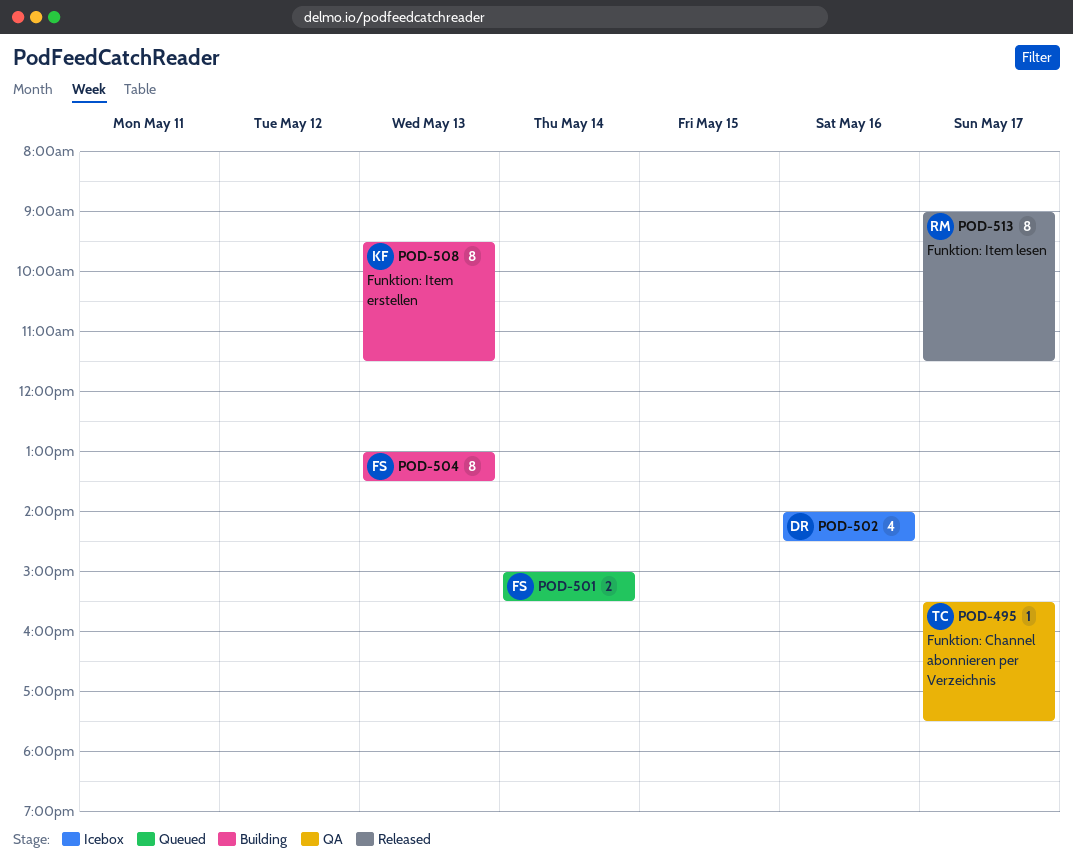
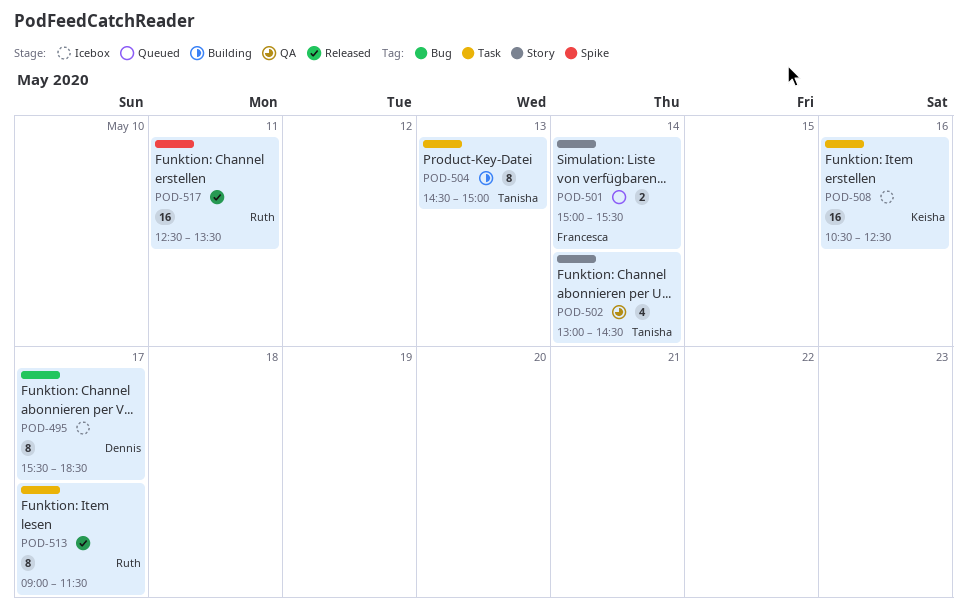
POD-495, status: QA -> Icebox
POD-495, owner: Tanisha -> Dennis
POD-495, estimate: 1 -> 8
POD-495, ends: 17:30 -> 18:30
POD-502, status: Icebox -> QA
POD-502, owner: Dennis -> Tanisha
POD-502, day: May 16 -> May 14
POD-502, begins: 14:00 -> 13:00
POD-504, owner: Francesca -> Tanisha
POD-504, begins: 13:00 -> 14:30
POD-504, ends: 13:30 -> 15:00
POD-508, status: Building -> Icebox
POD-508, estimate: 8 -> 16
POD-508, day: May 13 -> May 16
POD-508, begins: 09:30 -> 10:30
POD-508, ends: 11:30 -> 12:30
POD-517: none -> present

